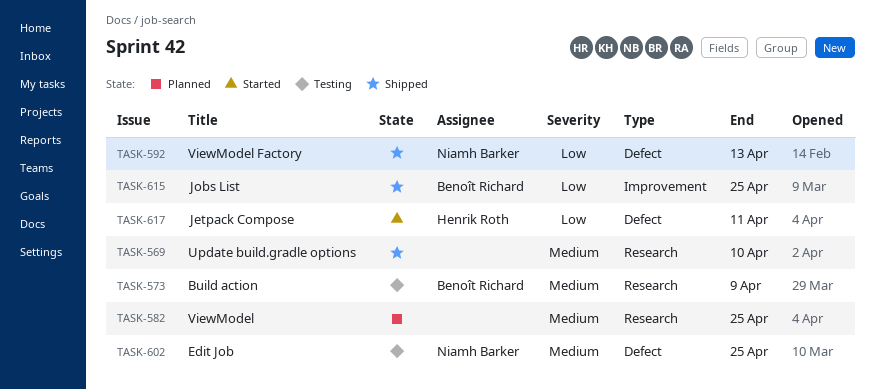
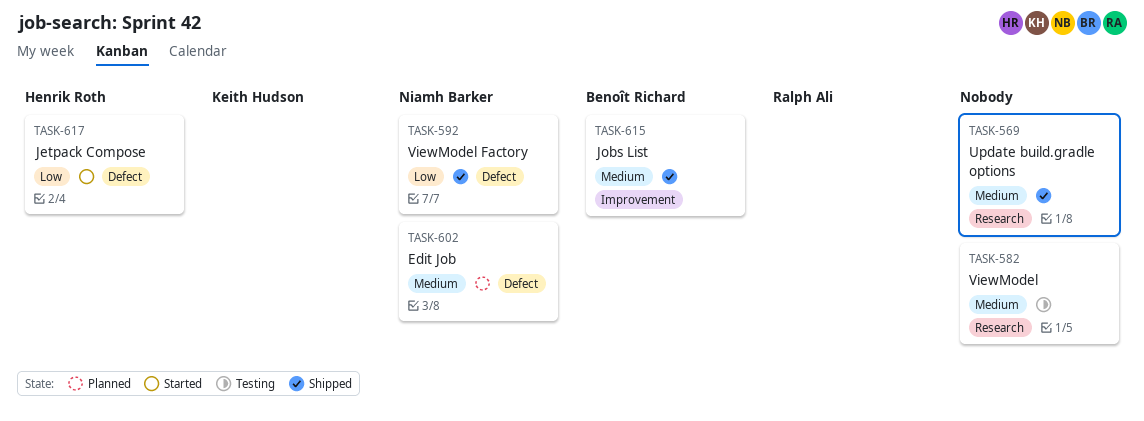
TASK-573: present -> none
TASK-582, status: Planned -> Testing
TASK-602, status: Testing -> Planned
TASK-615, priority: Low -> Medium

